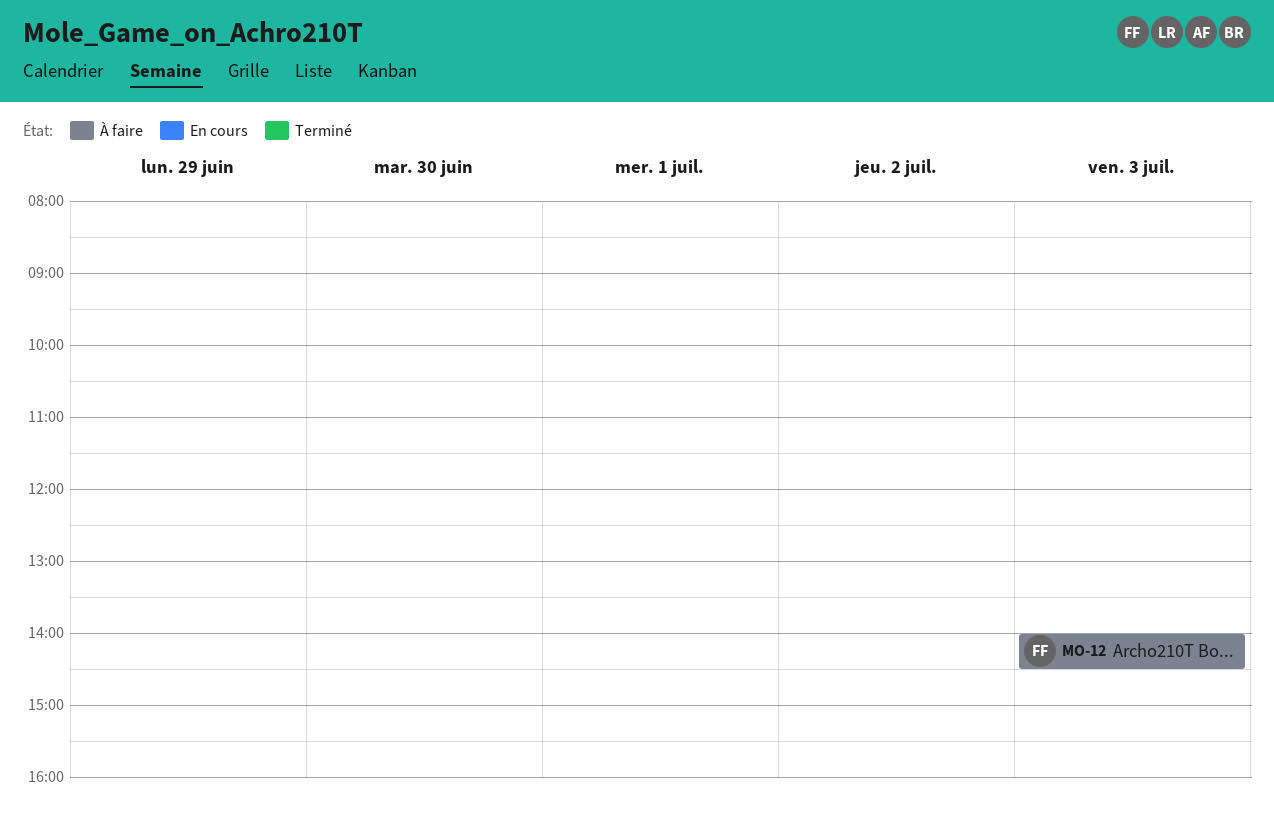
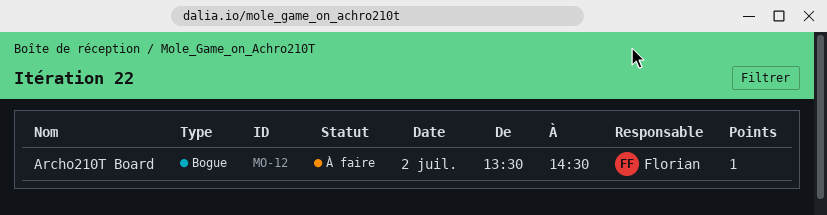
MO-12, day: Jul 3 -> Jul 2
MO-12, begins: 14:00 -> 13:30

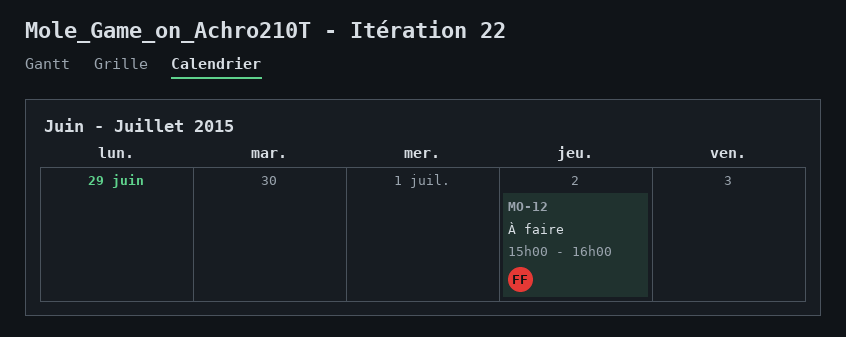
MO-12, begins: 13:30 -> 15:00
MO-12, ends: 14:30 -> 16:00

